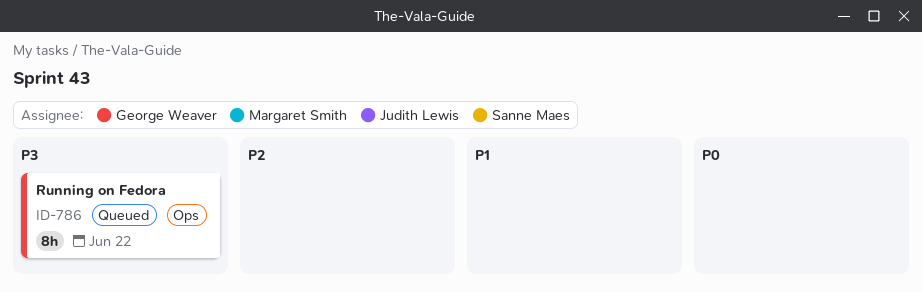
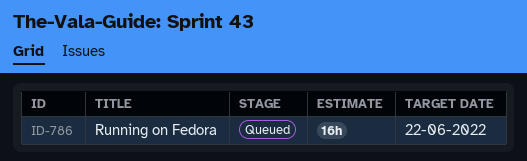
ID-786, estimate: 8h -> 16h

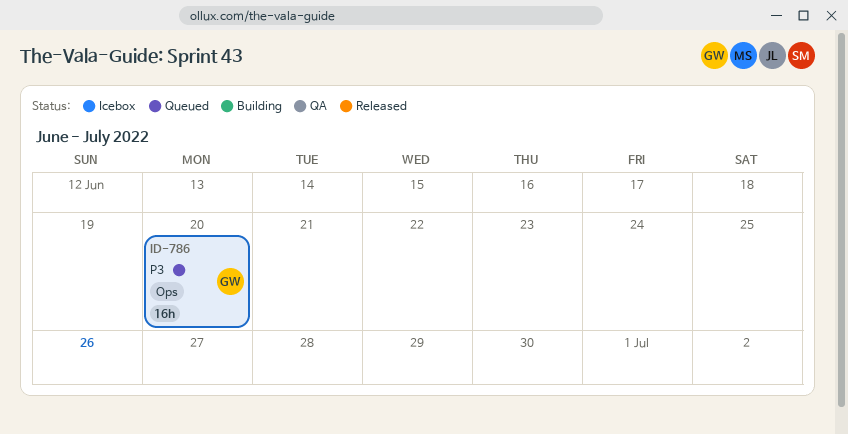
ID-786, due: Jun 22 -> Jun 20

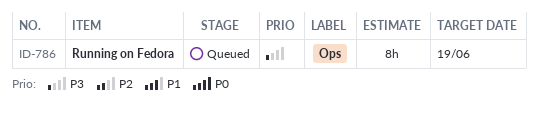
ID-786, estimate: 16h -> 8h
ID-786, due: Jun 20 -> Jun 19

